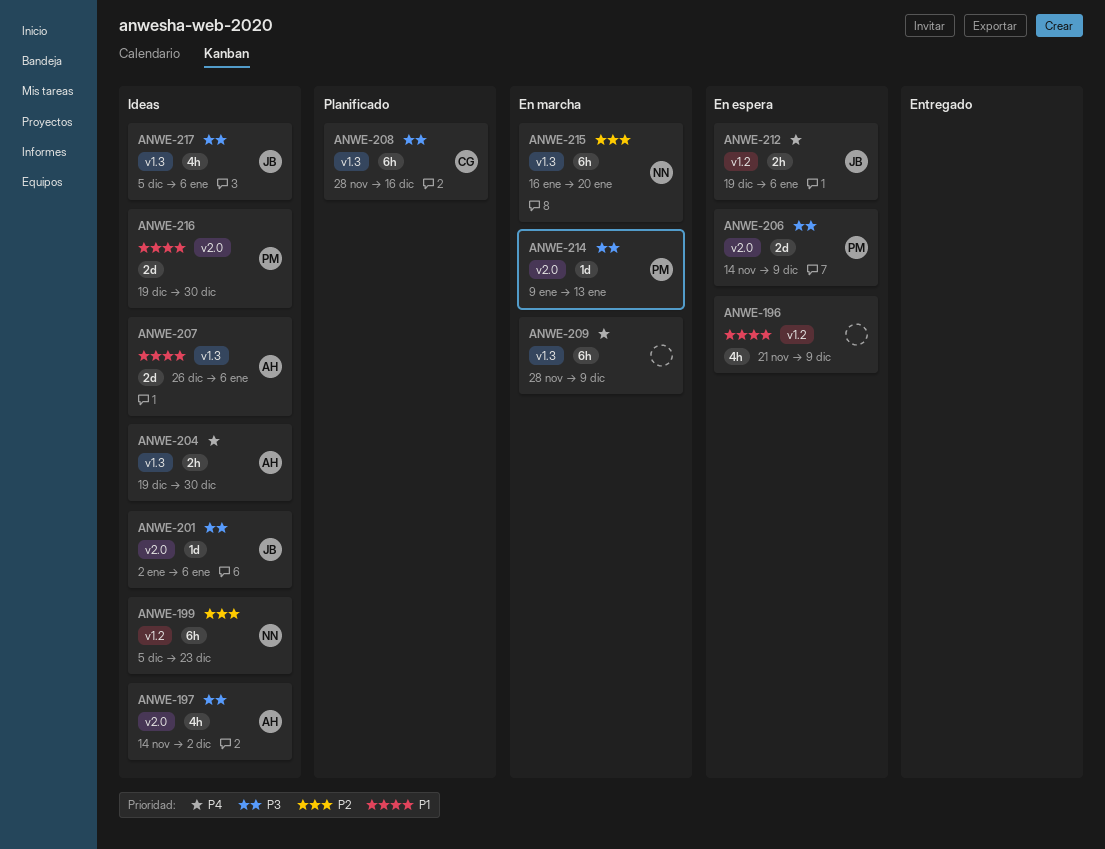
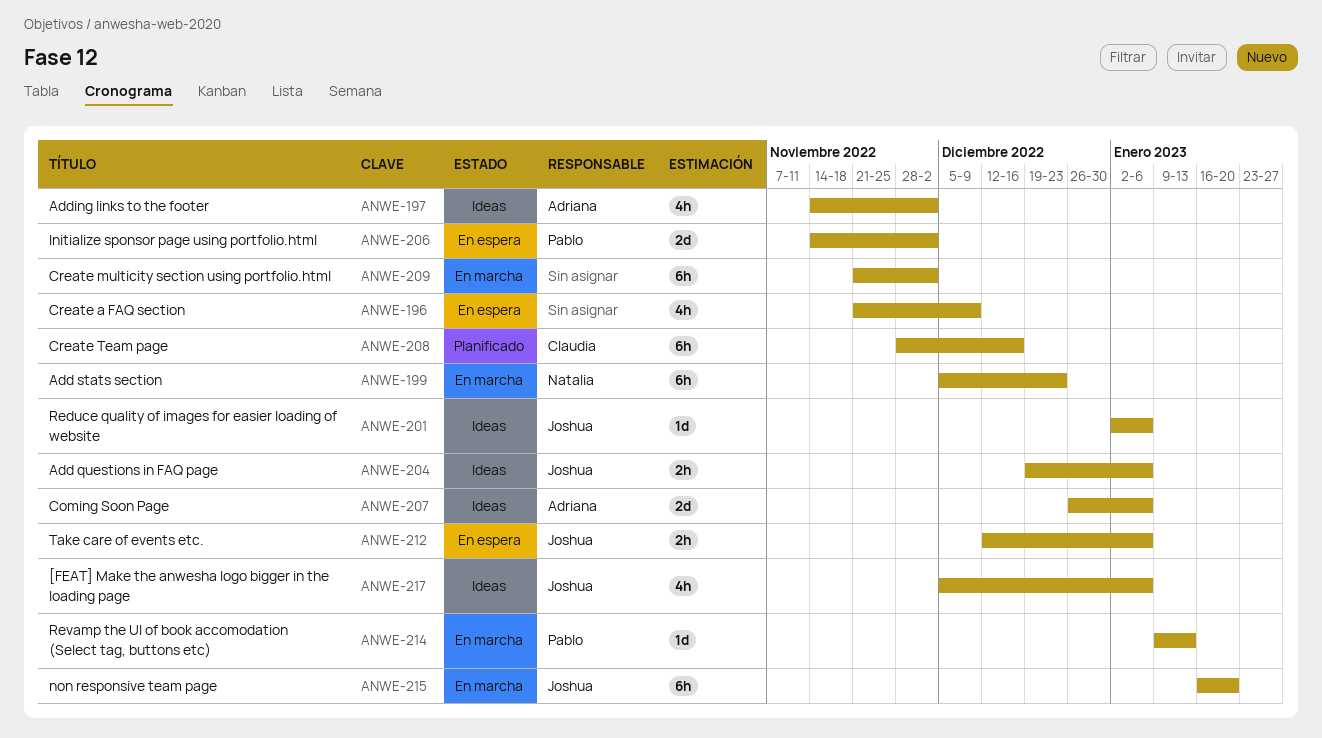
ANWE-199, status: Ideas -> En marcha
ANWE-204, owner: Adriana -> Joshua
ANWE-204, due: Dec 30 -> Jan 6
ANWE-206, due: Dec 9 -> Dec 2
ANWE-209, start: Nov 28 -> Nov 21
ANWE-209, due: Dec 9 -> Dec 2
ANWE-212, start: Dec 19 -> Dec 12
ANWE-215, owner: Natalia -> Joshua
ANWE-216: present -> none

